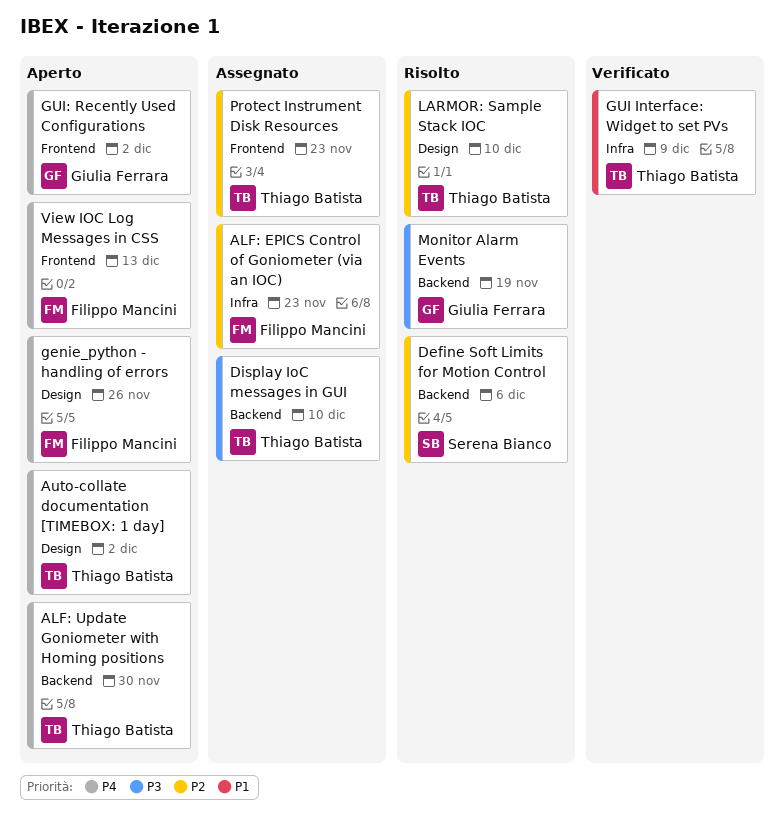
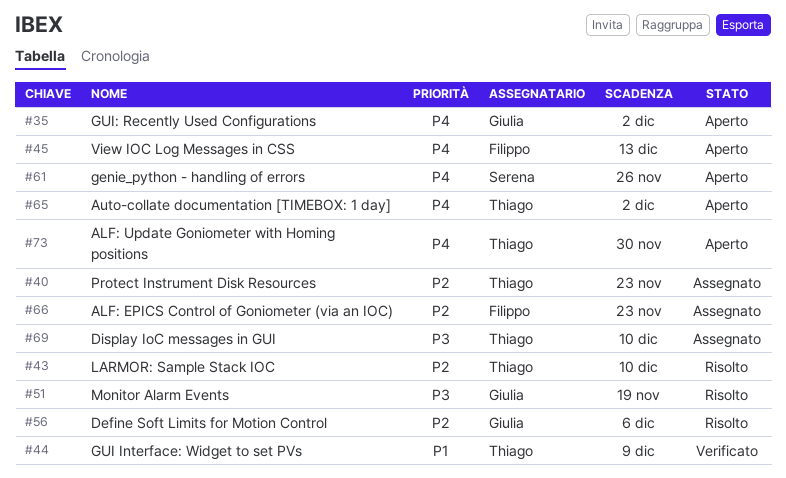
Define Soft Limits for Motion Control, owner: Serena Bianco -> Giulia Ferrara
genie_python - handling of errors, owner: Filippo Mancini -> Serena Bianco

